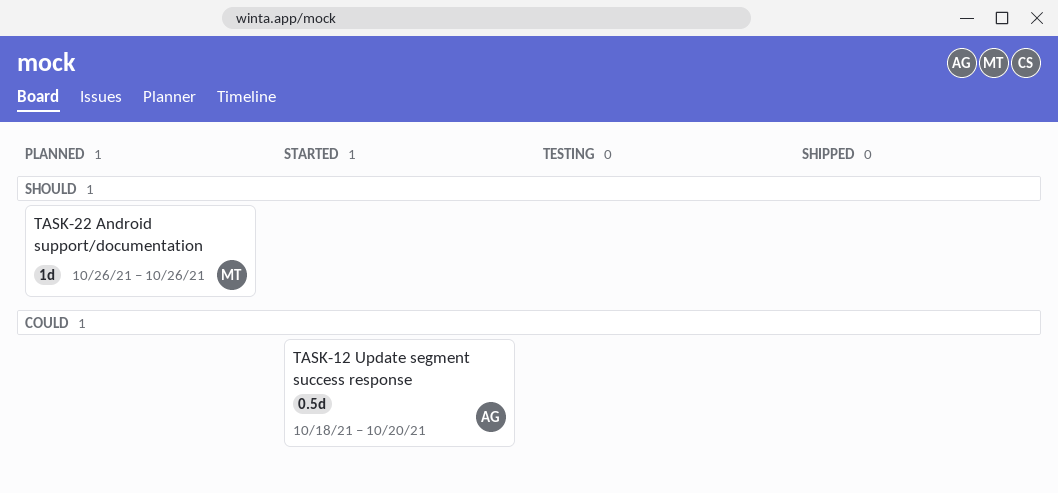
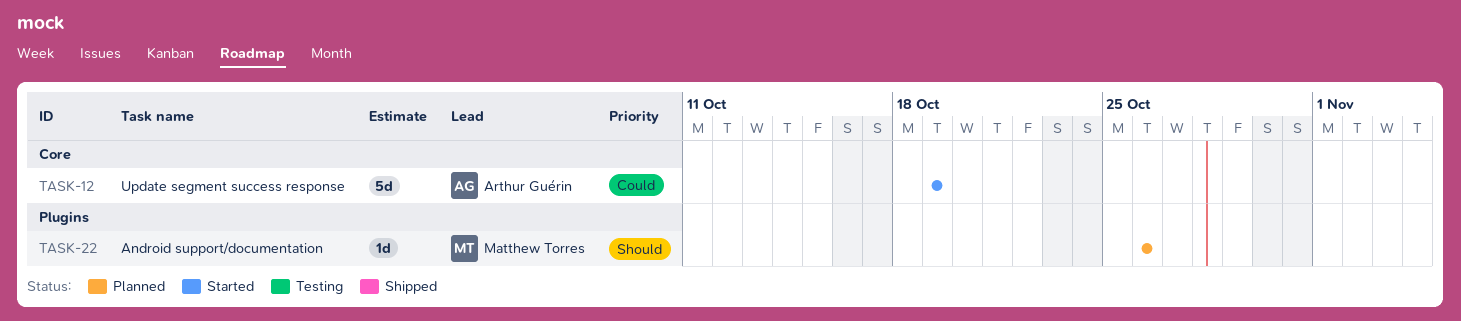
TASK-12, estimate: 0.5d -> 5d
TASK-12, start: Oct 18 -> Oct 19
TASK-12, due: Oct 20 -> Oct 19

